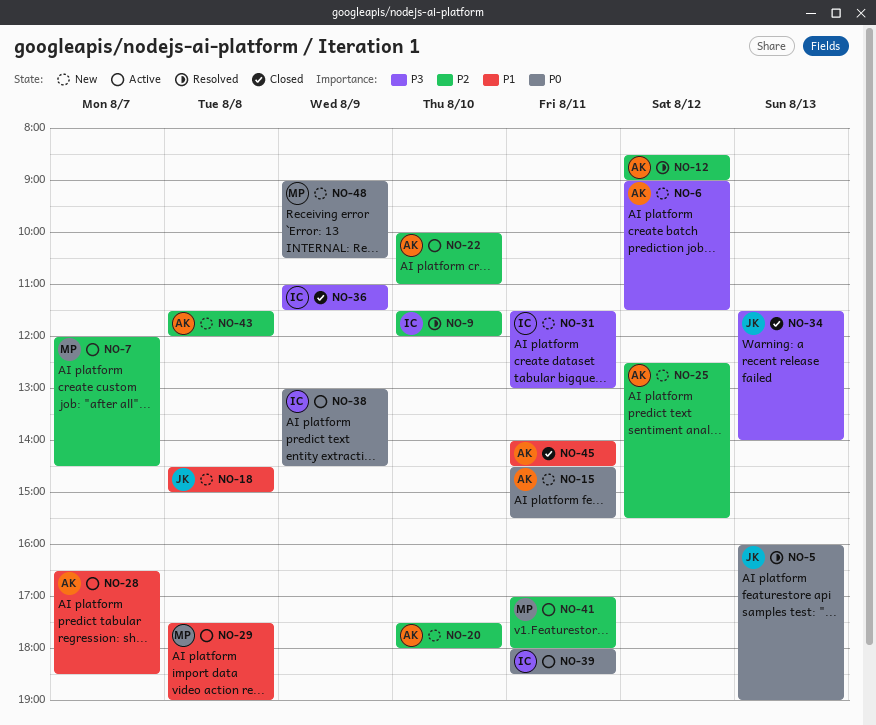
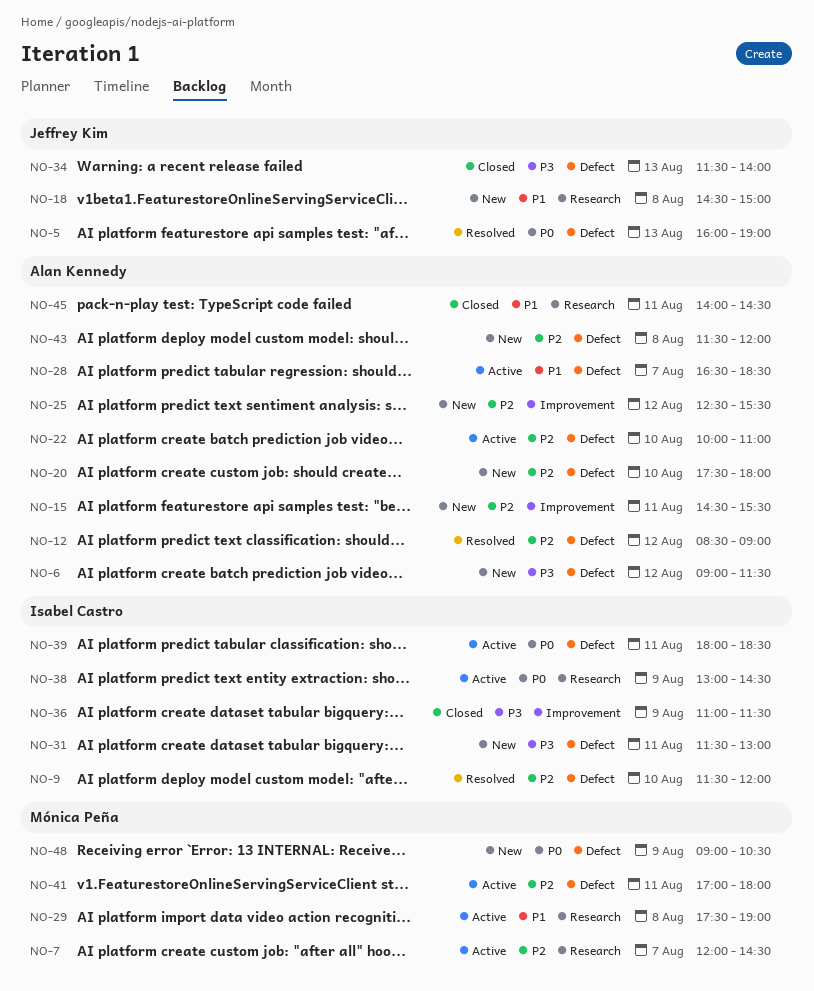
NO-15, priority: P0 -> P2

